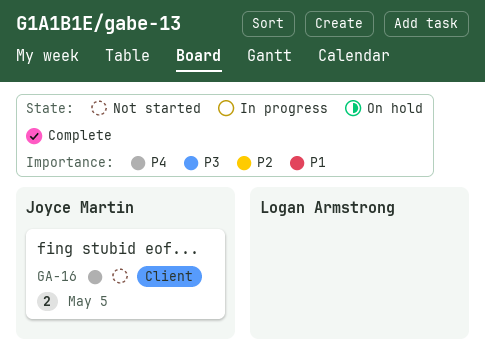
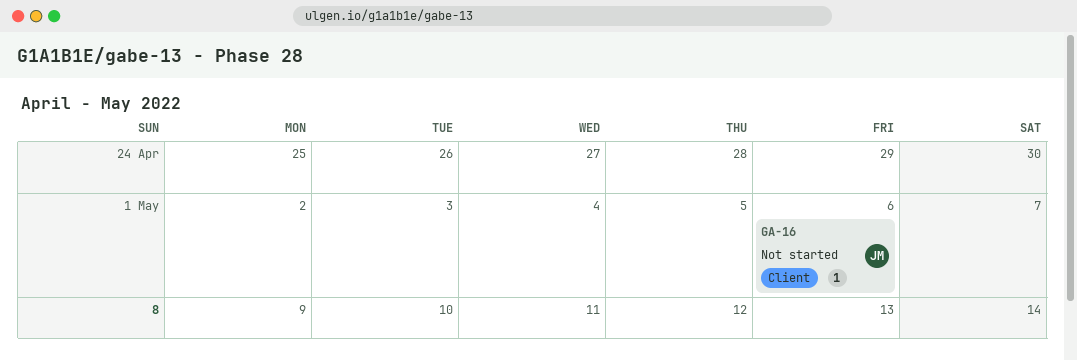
GA-16, estimate: 2 -> 1
GA-16, due: May 5 -> May 6

